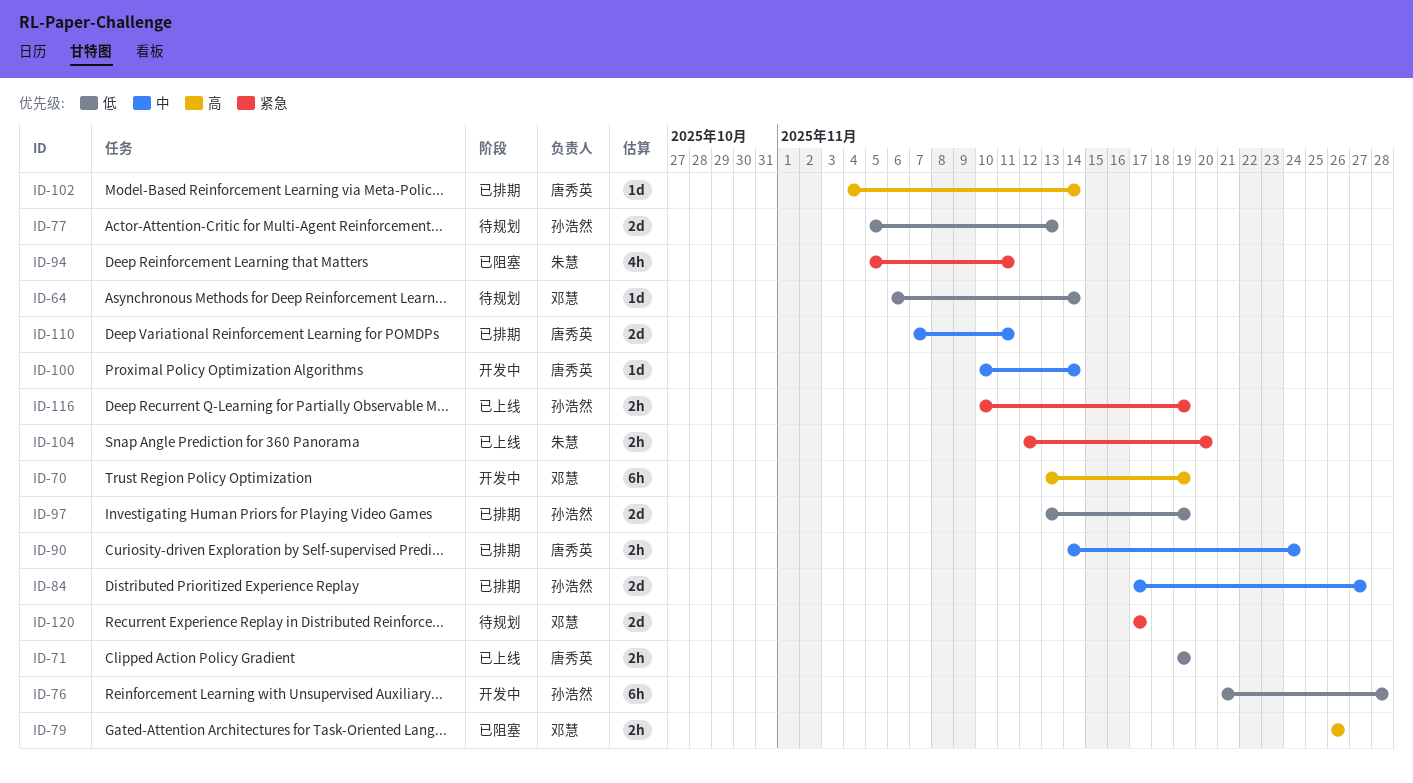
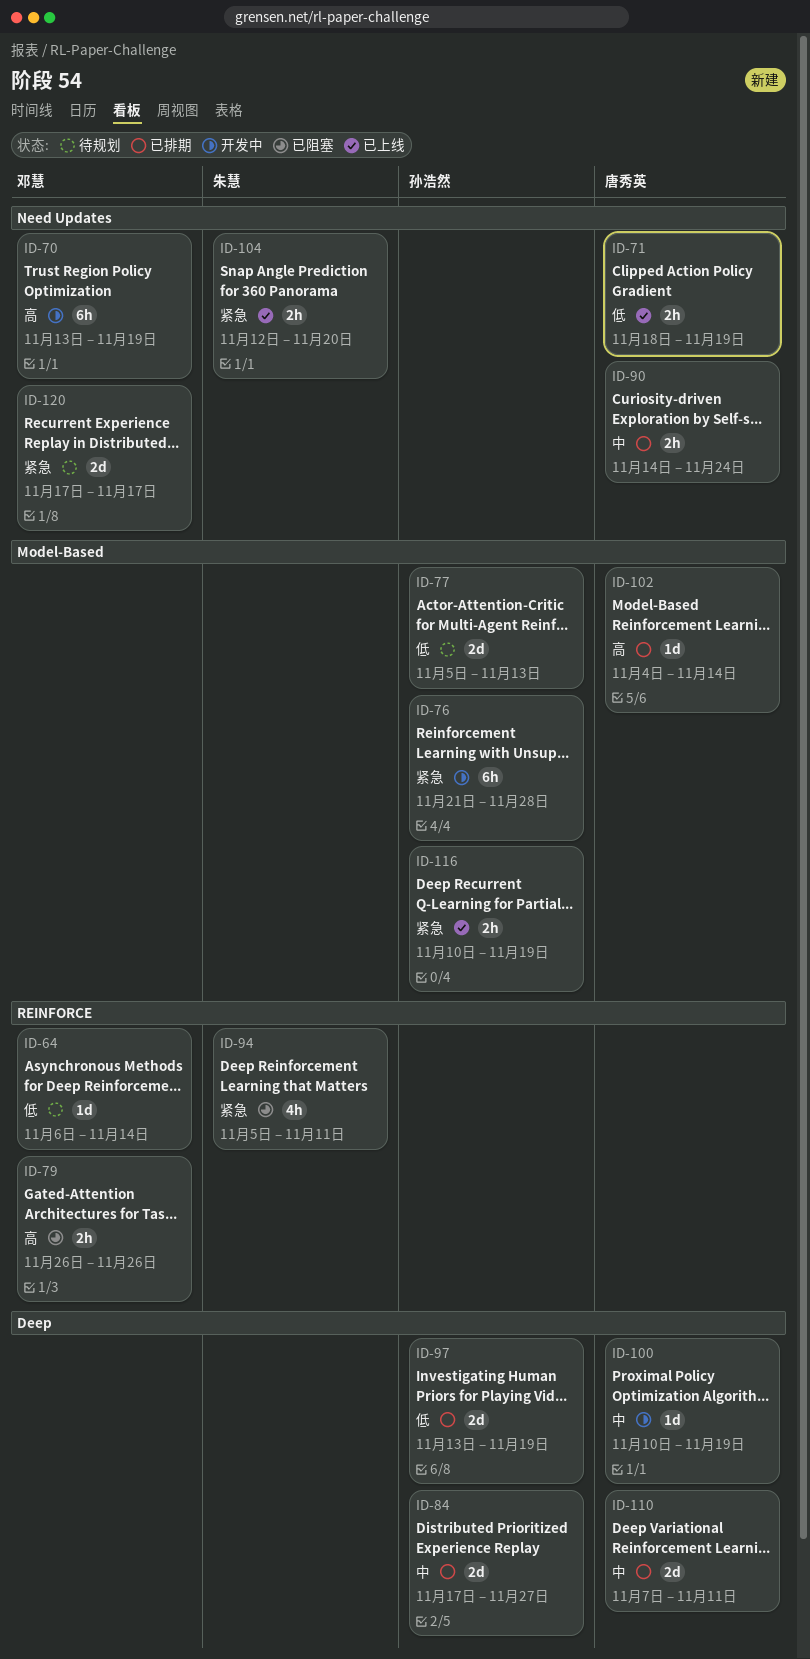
ID-71, start: Nov 19 -> Nov 18
ID-76, priority: 低 -> 紧急
ID-100, due: Nov 14 -> Nov 19

